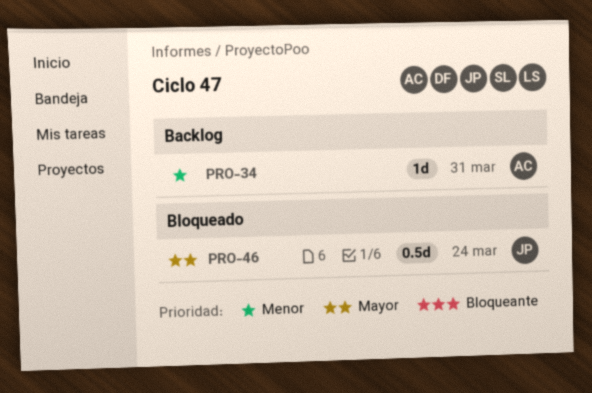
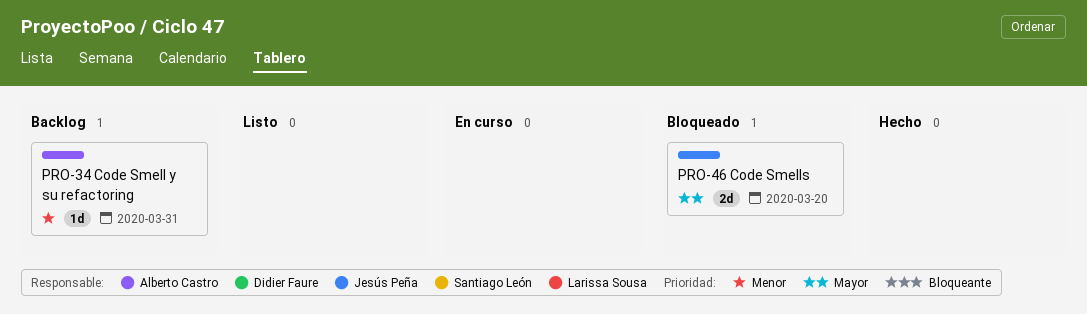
PRO-46, estimate: 0.5d -> 2d
PRO-46, due: Mar 24 -> Mar 20

